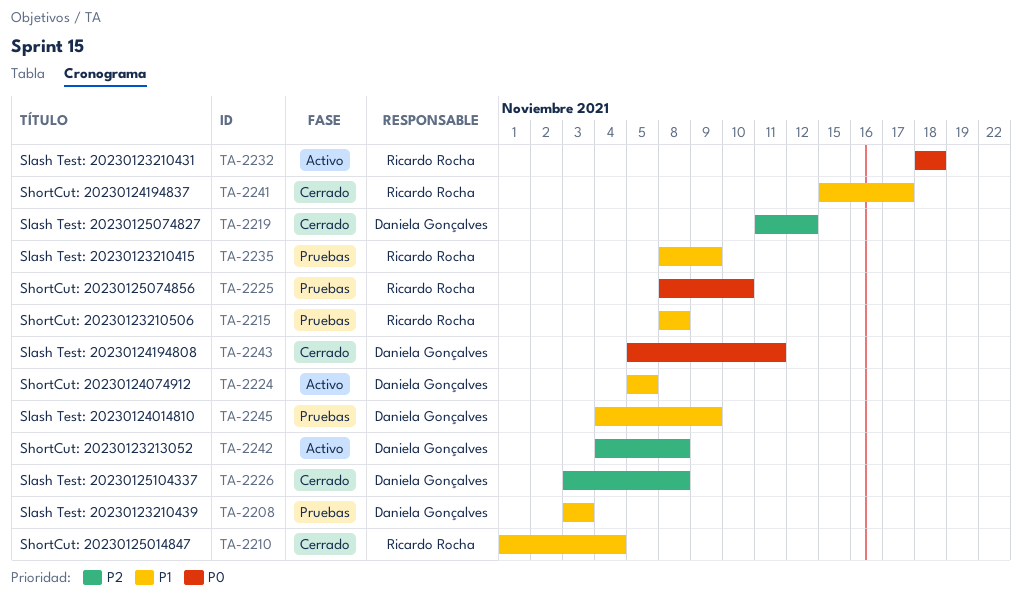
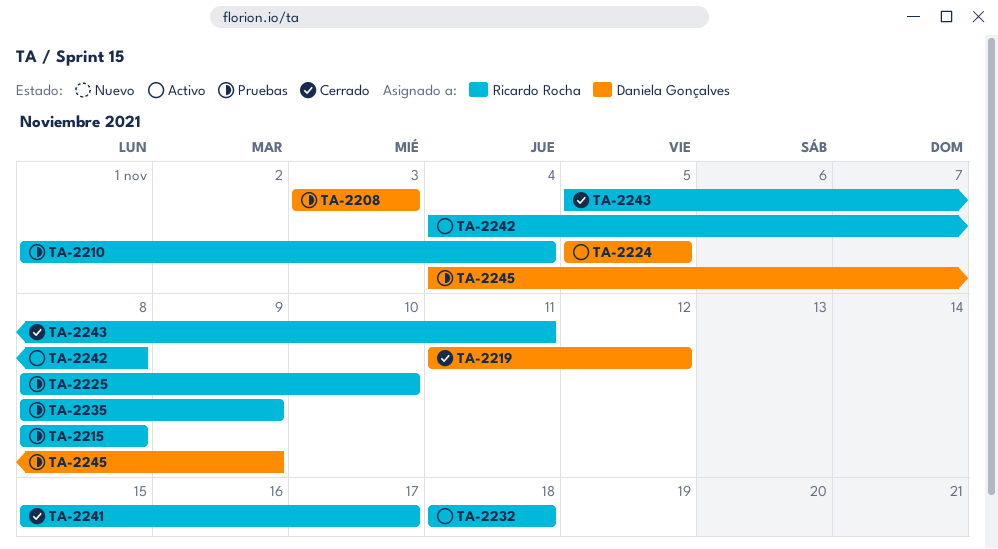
TA-2210, status: Cerrado -> Pruebas
TA-2226: present -> none
TA-2242, owner: Daniela Gonçalves -> Ricardo Rocha
TA-2243, owner: Daniela Gonçalves -> Ricardo Rocha

